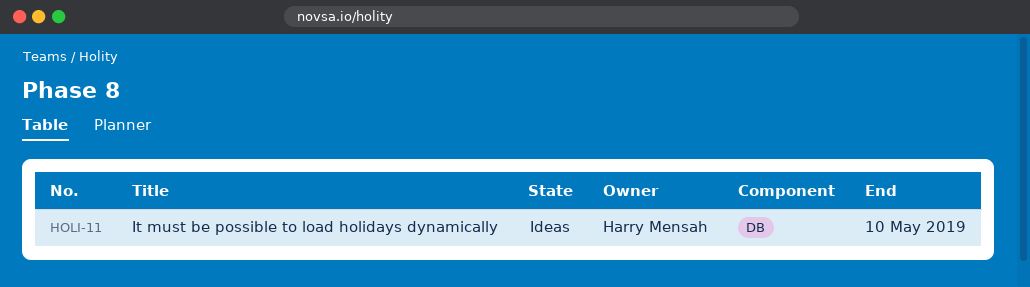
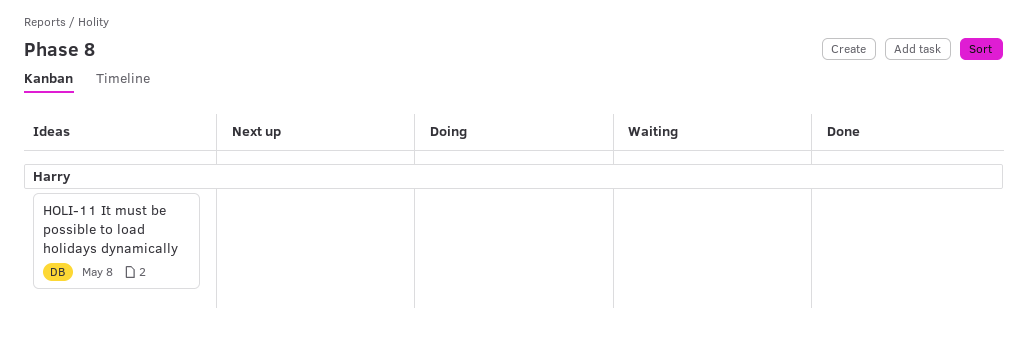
HOLI-11, due: May 10 -> May 8

